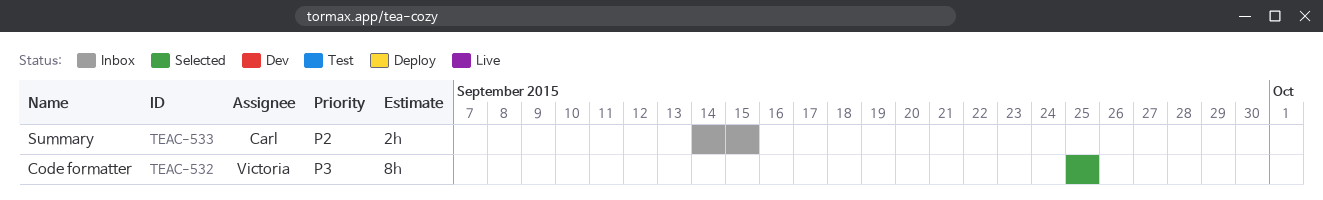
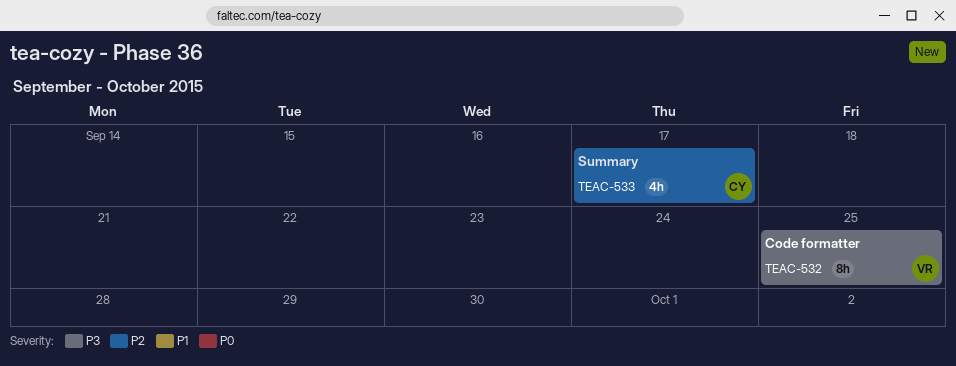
TEAC-533, estimate: 2h -> 4h
TEAC-533, due: Sep 15 -> Sep 17

